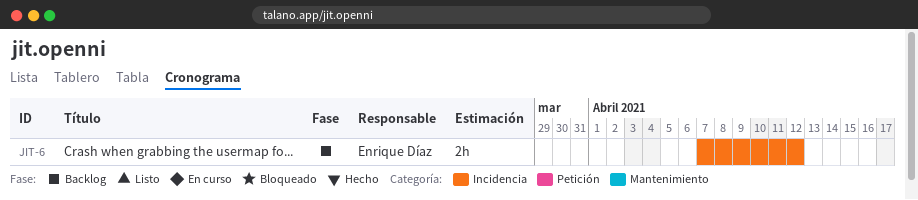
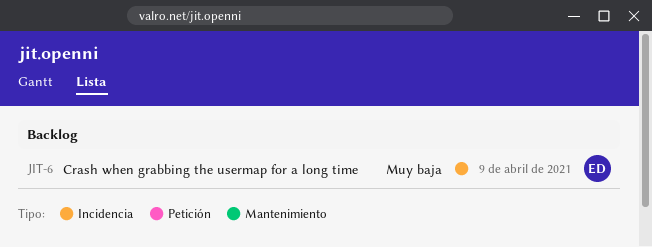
JIT-6, due: Apr 12 -> Apr 9

